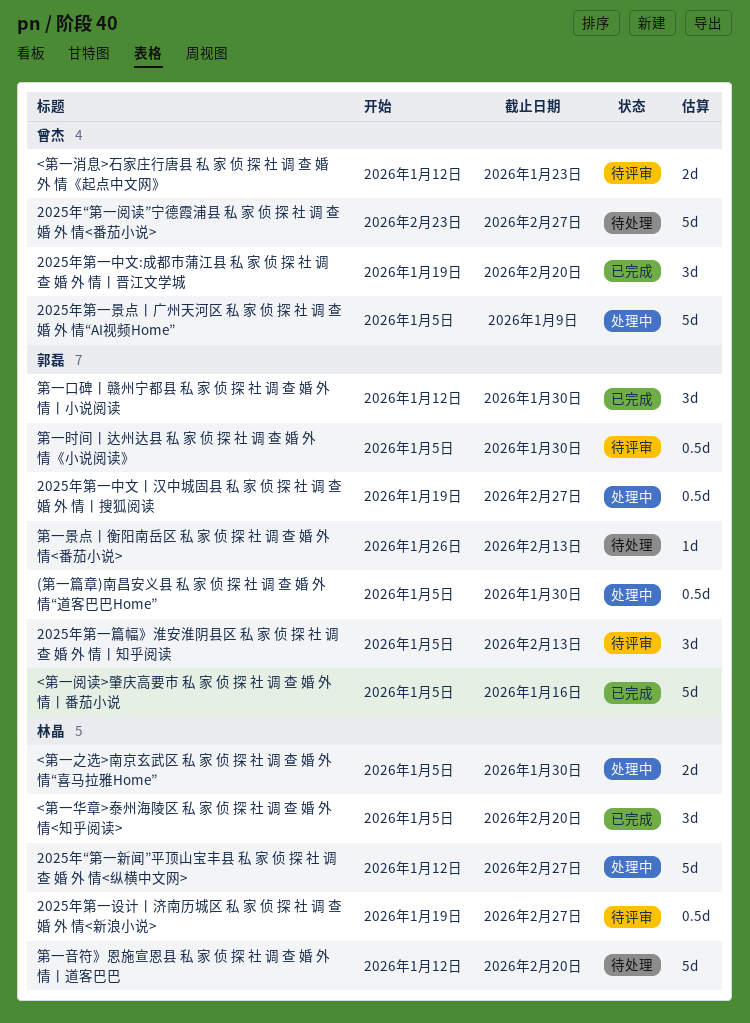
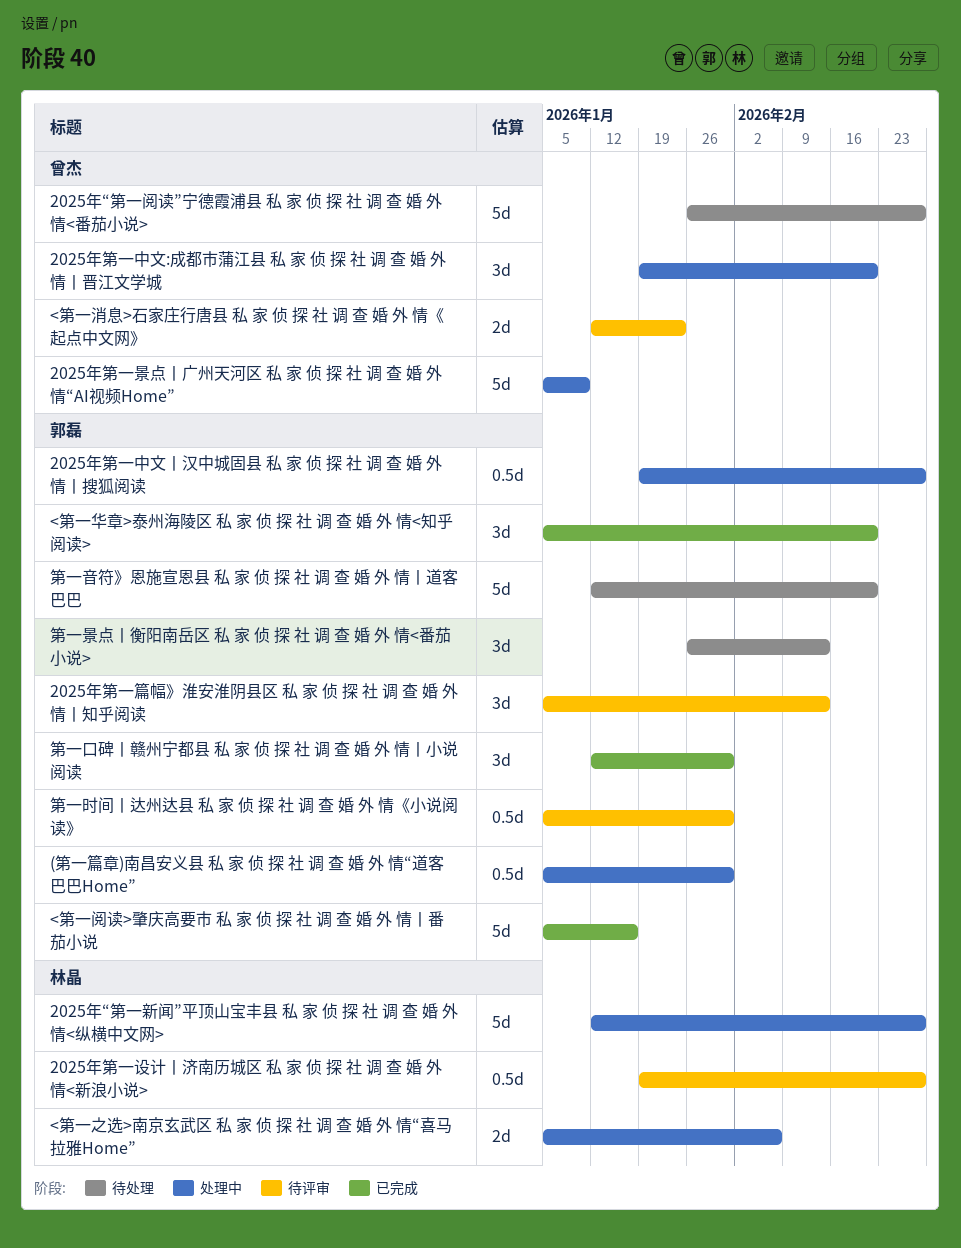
2025年“第一阅读”宁德霞浦县 私 家 侦 探 社 调 查 婚 外 情<番茄小说>, start: Feb 23 -> Jan 26
2025年第一中文:成都市蒲江县 私 家 侦 探 社 调 查 婚 外 情丨晋江文学城, status: 已完成 -> 处理中
<第一之选>南京玄武区 私 家 侦 探 社 调 查 婚 外 情“喜马拉雅Home”, due: Jan 30 -> Feb 6
<第一华章>泰州海陵区 私 家 侦 探 社 调 查 婚 外 情<知乎阅读>, owner: 林晶 -> 郭磊
第一景点丨衡阳南岳区 私 家 侦 探 社 调 查 婚 外 情<番茄小说>, estimate: 1d -> 3d
第一音符》恩施宣恩县 私 家 侦 探 社 调 查 婚 外 情丨道客巴巴, owner: 林晶 -> 郭磊

